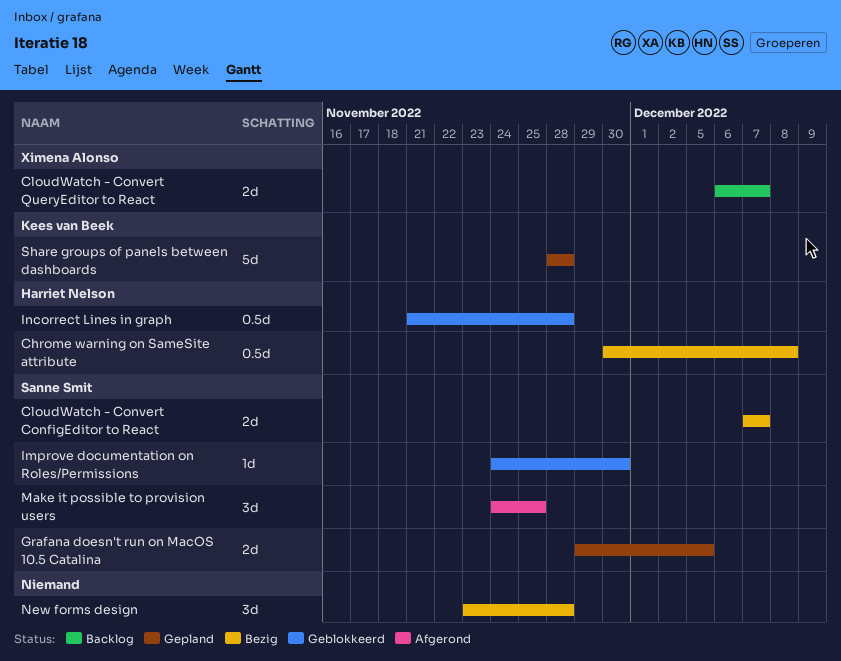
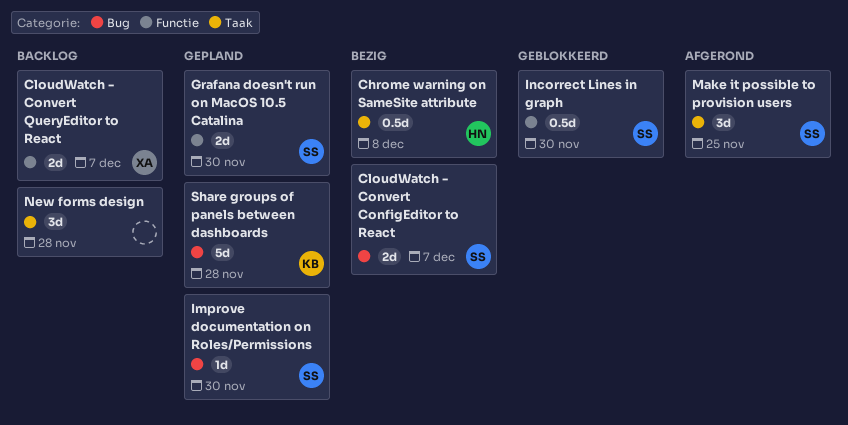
Grafana doesn't run on MacOS 10.5 Catalina, due: Dec 5 -> Nov 30
Improve documentation on Roles/Permissions, status: Geblokkeerd -> Gepland
Incorrect Lines in graph, owner: Harriet Nelson -> Sanne Smit
Incorrect Lines in graph, due: Nov 28 -> Nov 30
New forms design, status: Bezig -> Backlog

